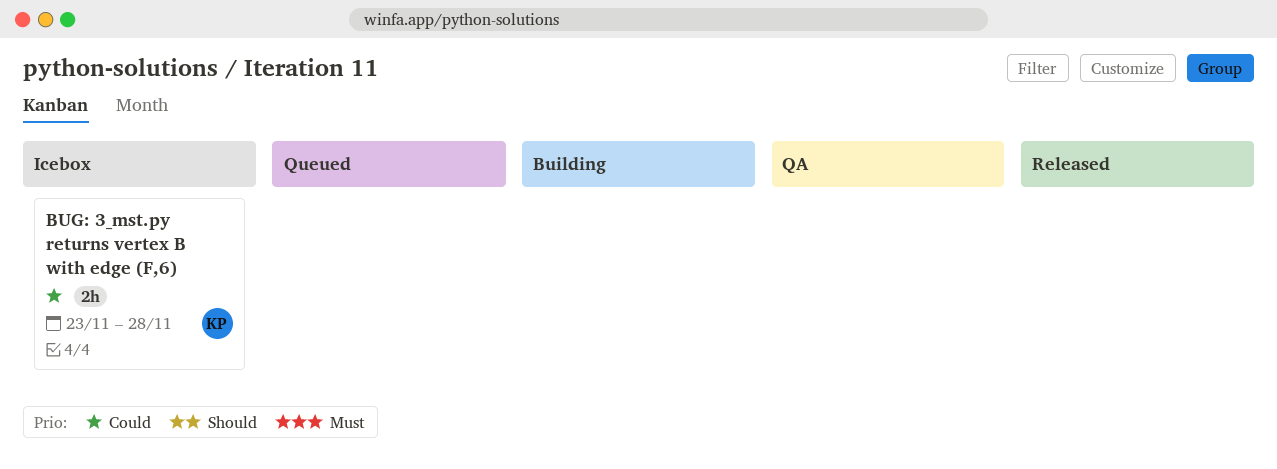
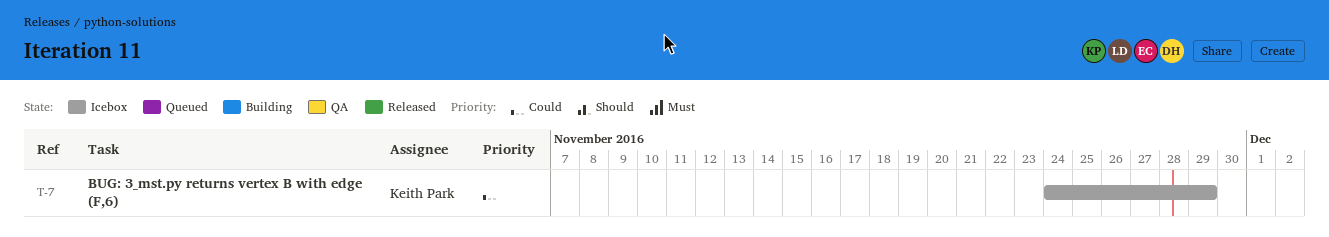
BUG: 3_mst.py returns vertex B with edge (F,6), start: Nov 23 -> Nov 24
BUG: 3_mst.py returns vertex B with edge (F,6), due: Nov 28 -> Nov 29

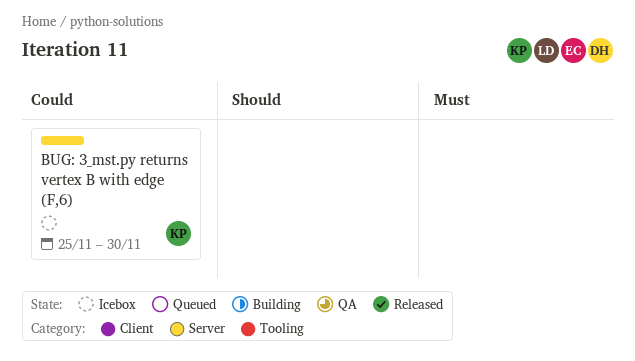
BUG: 3_mst.py returns vertex B with edge (F,6), start: Nov 24 -> Nov 25
BUG: 3_mst.py returns vertex B with edge (F,6), due: Nov 29 -> Nov 30

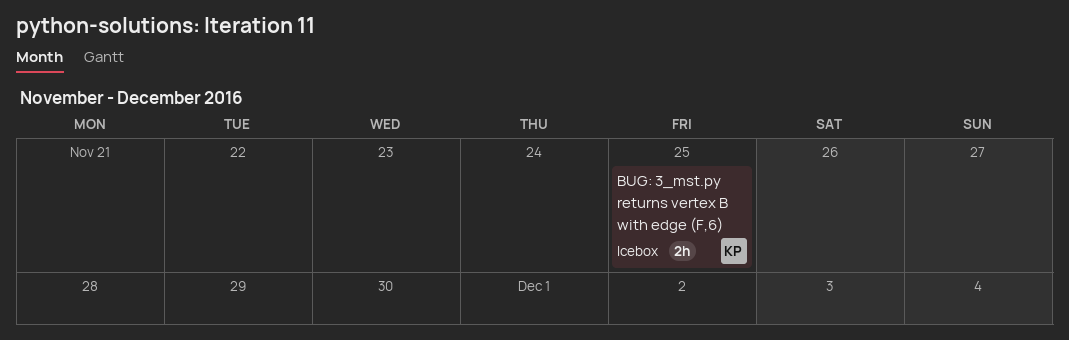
BUG: 3_mst.py returns vertex B with edge (F,6), due: Nov 30 -> Nov 25

